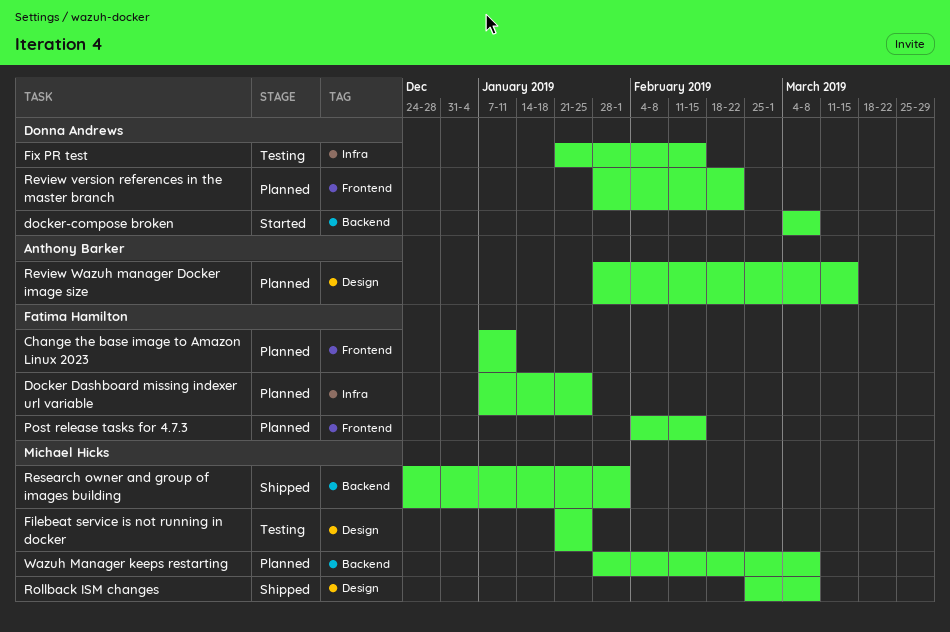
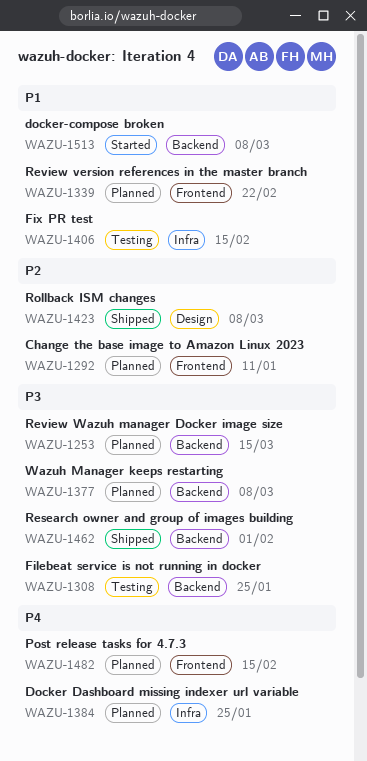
Filebeat service is not running in docker, label: Design -> Backend
Review Wazuh manager Docker image size, label: Design -> Backend

